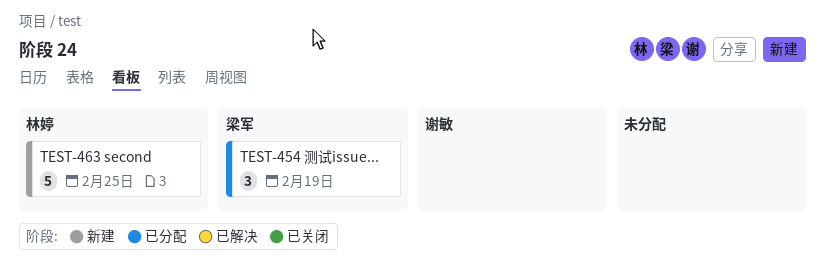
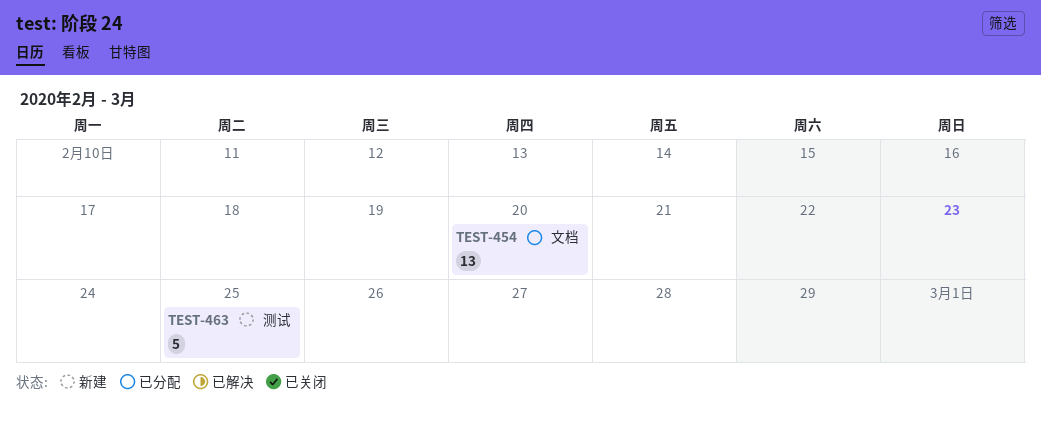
TEST-454, estimate: 3 -> 13
TEST-454, due: Feb 19 -> Feb 20

